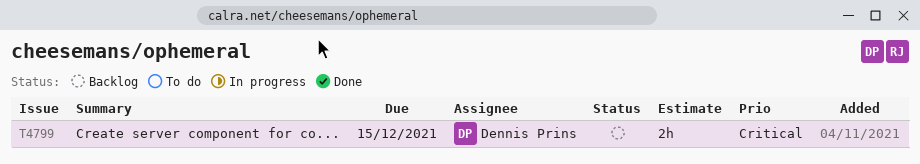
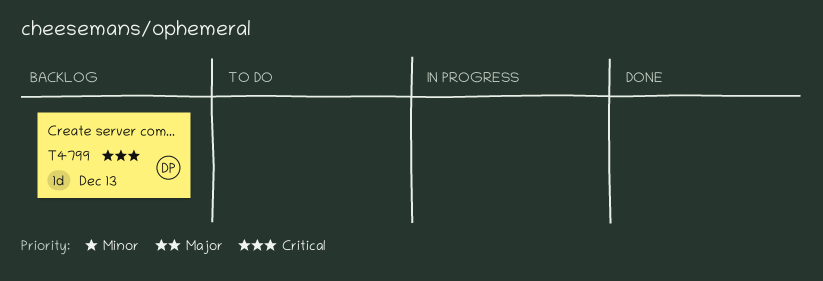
T4799, estimate: 2h -> 1d
T4799, due: Dec 15 -> Dec 13

